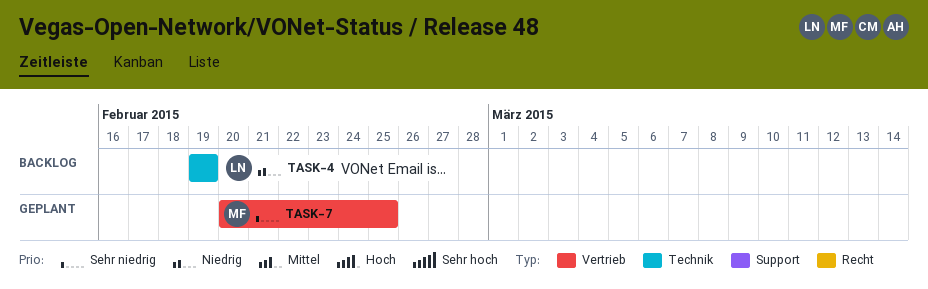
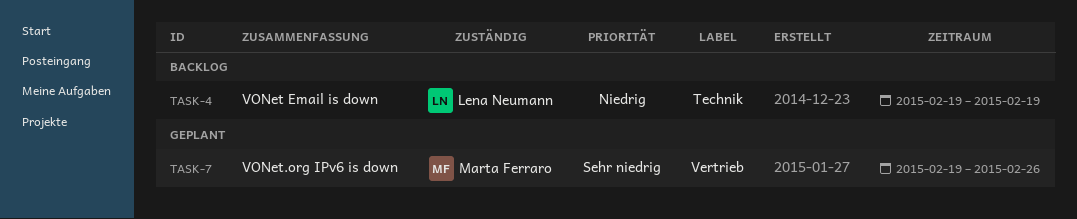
TASK-7, start: Feb 20 -> Feb 19
TASK-7, due: Feb 25 -> Feb 26

